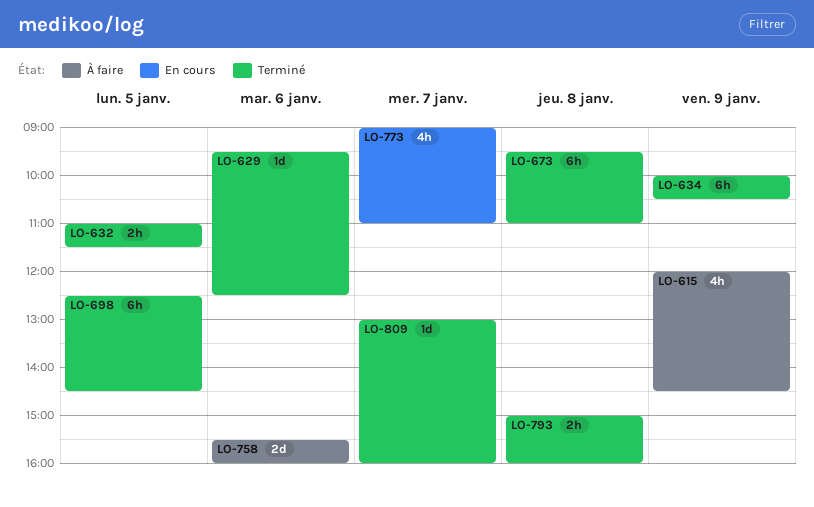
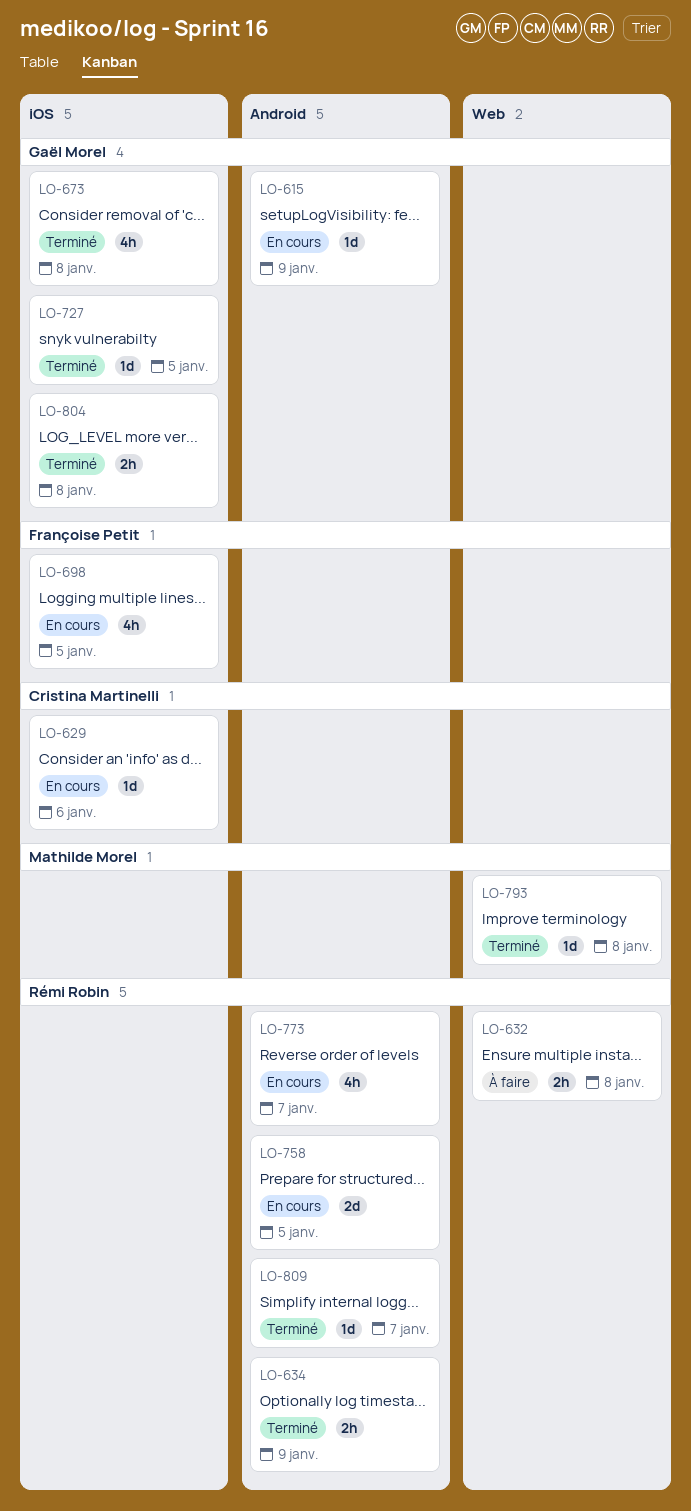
LO-615, status: À faire -> En cours
LO-615, estimate: 4h -> 1d
LO-629, status: Terminé -> En cours
LO-632, status: Terminé -> À faire
LO-632, day: Jan 5 -> Jan 8
LO-634, estimate: 6h -> 2h
LO-673, estimate: 6h -> 4h
LO-698, status: Terminé -> En cours
LO-698, estimate: 6h -> 4h
LO-727: none -> present
LO-758, status: À faire -> En cours
LO-758, day: Jan 6 -> Jan 5
LO-793, estimate: 2h -> 1d
LO-804: none -> present

